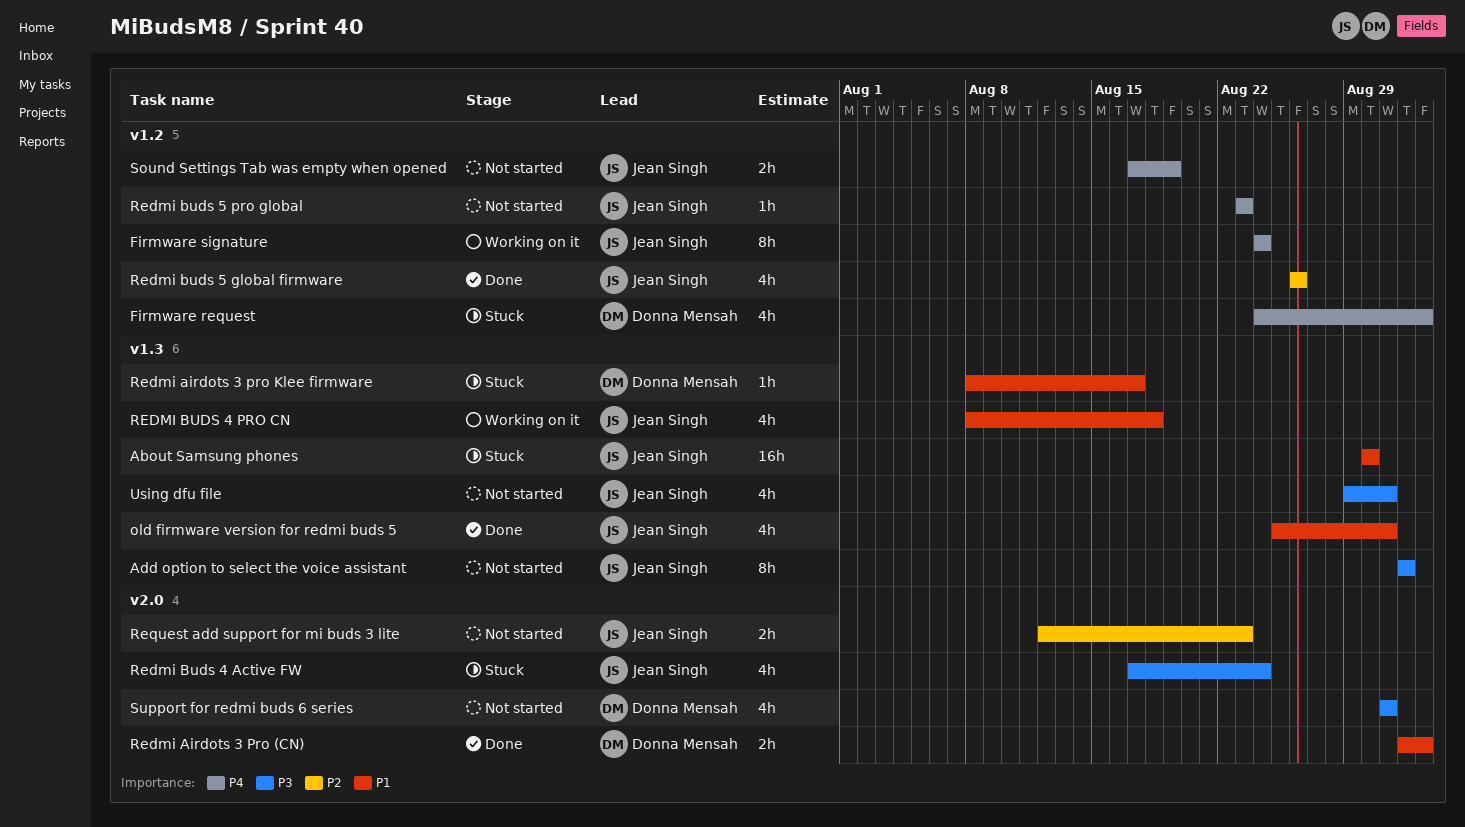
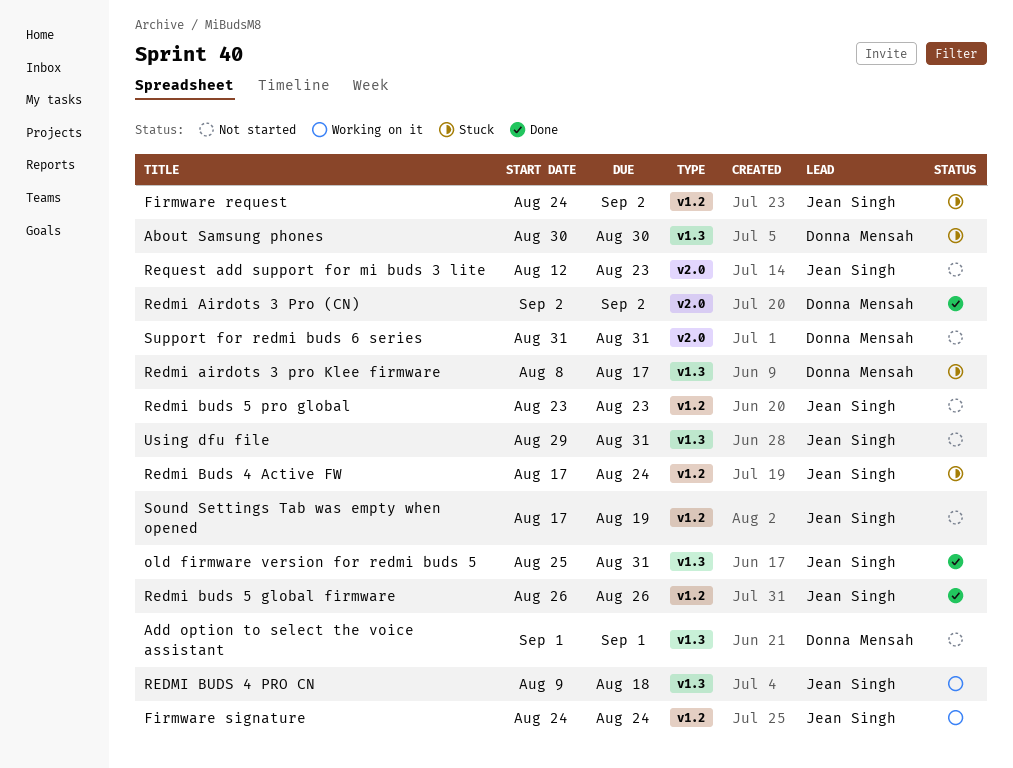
About Samsung phones, owner: Jean Singh -> Donna Mensah
Add option to select the voice assistant, owner: Jean Singh -> Donna Mensah
Firmware request, owner: Donna Mensah -> Jean Singh
Redmi Airdots 3 Pro (CN), start: Sep 1 -> Sep 2
Redmi Buds 4 Active FW, label: v2.0 -> v1.2
REDMI BUDS 4 PRO CN, start: Aug 8 -> Aug 9

